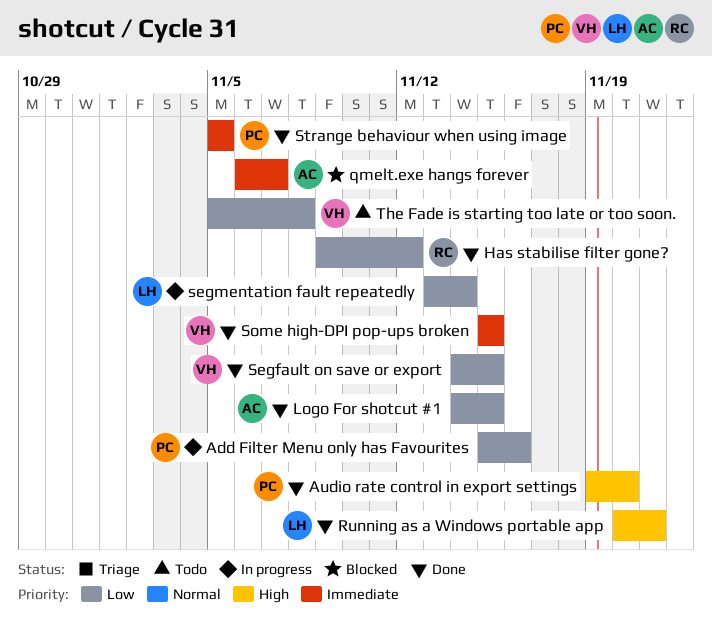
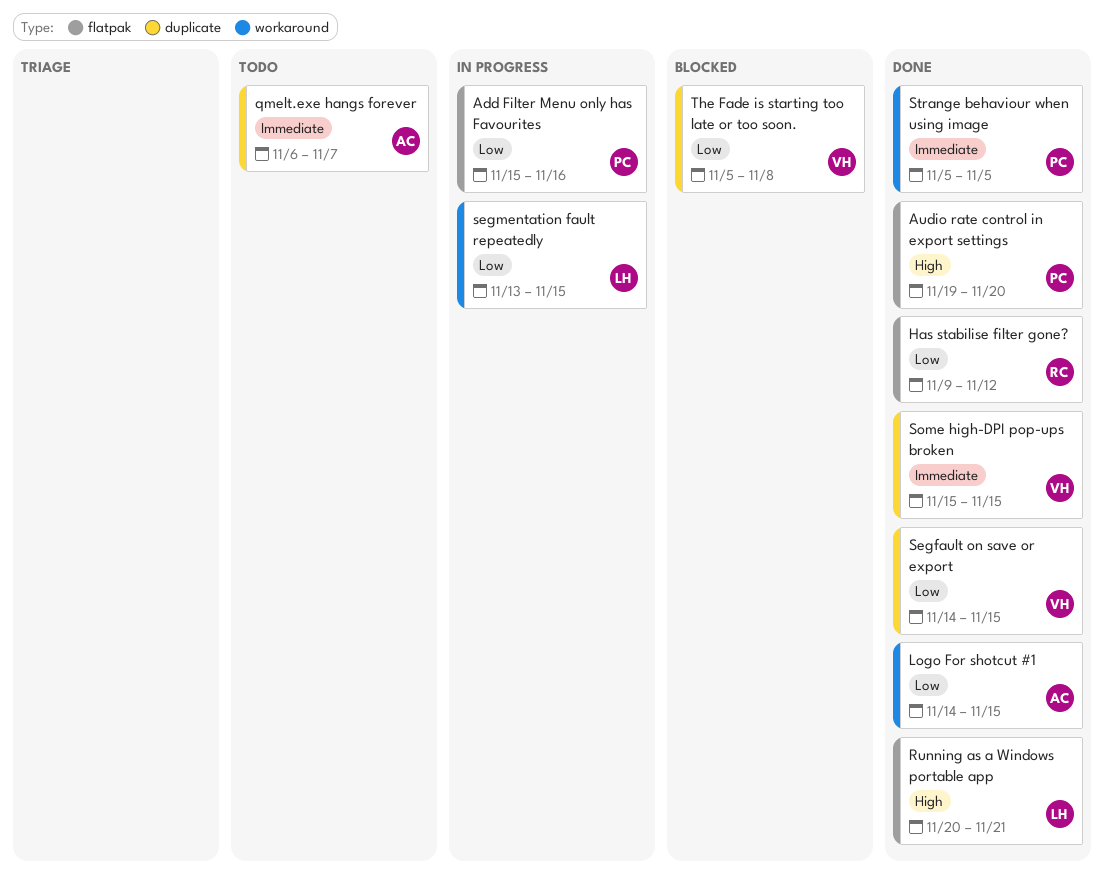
qmelt.exe hangs forever, status: Blocked -> Todo
segmentation fault repeatedly, due: Nov 14 -> Nov 15
The Fade is starting too late or too soon., status: Todo -> Blocked

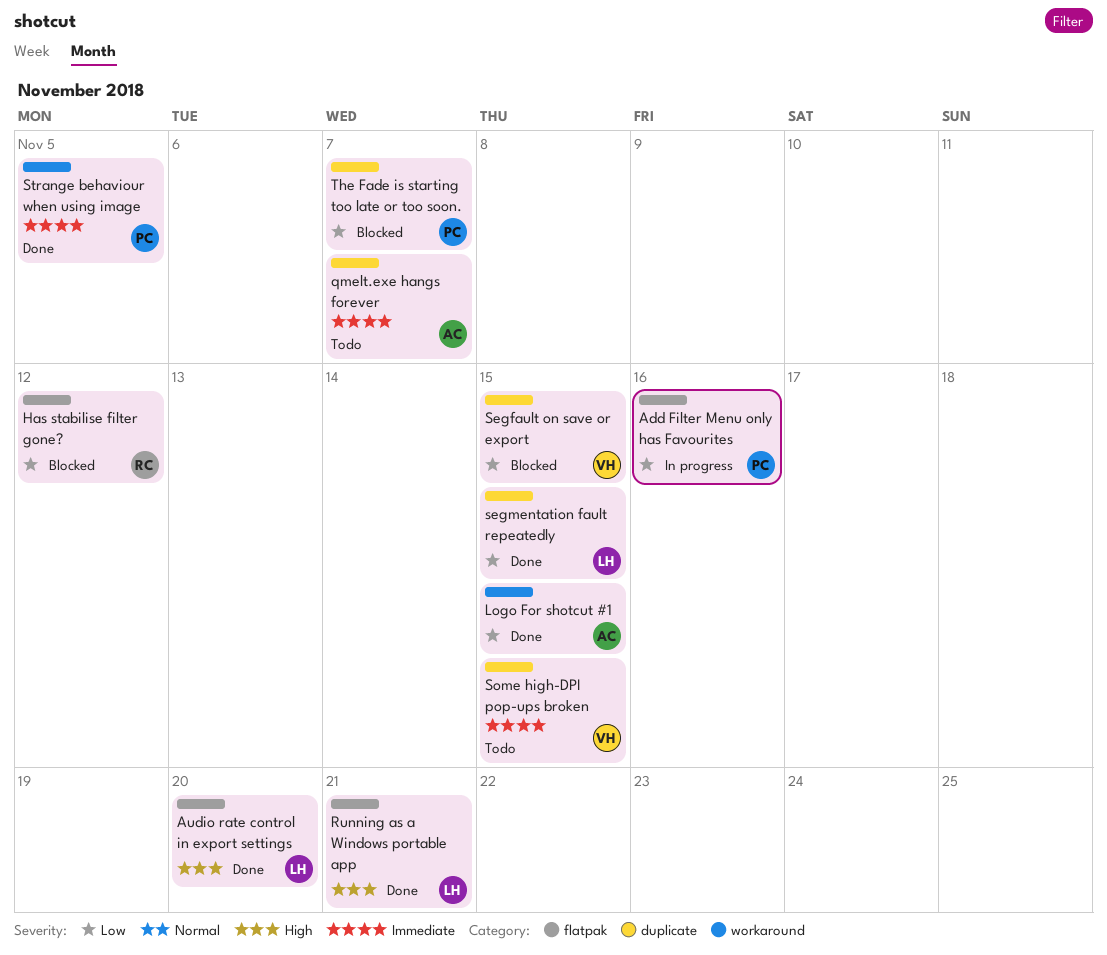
Audio rate control in export settings, owner: PC -> LH
Has stabilise filter gone?, status: Done -> Blocked
Segfault on save or export, status: Done -> Blocked
segmentation fault repeatedly, status: In progress -> Done
segmentation fault repeatedly, label: workaround -> duplicate
Some high-DPI pop-ups broken, status: Done -> Todo
The Fade is starting too late or too soon., owner: VH -> PC
The Fade is starting too late or too soon., due: Nov 8 -> Nov 7

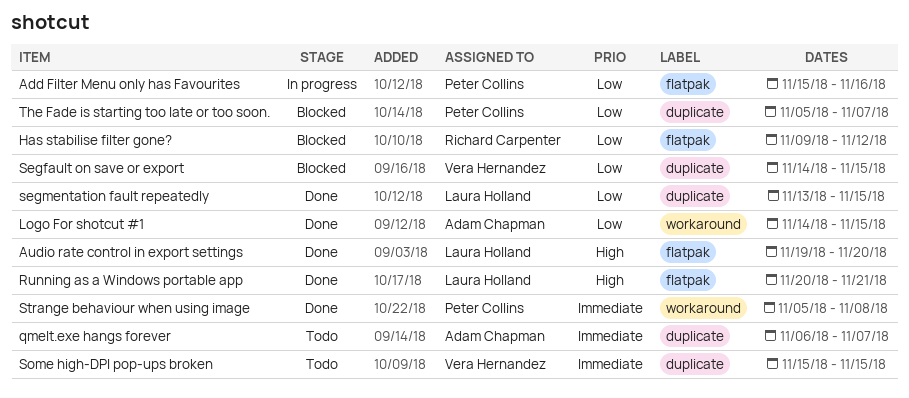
Strange behaviour when using image, due: Nov 5 -> Nov 8

